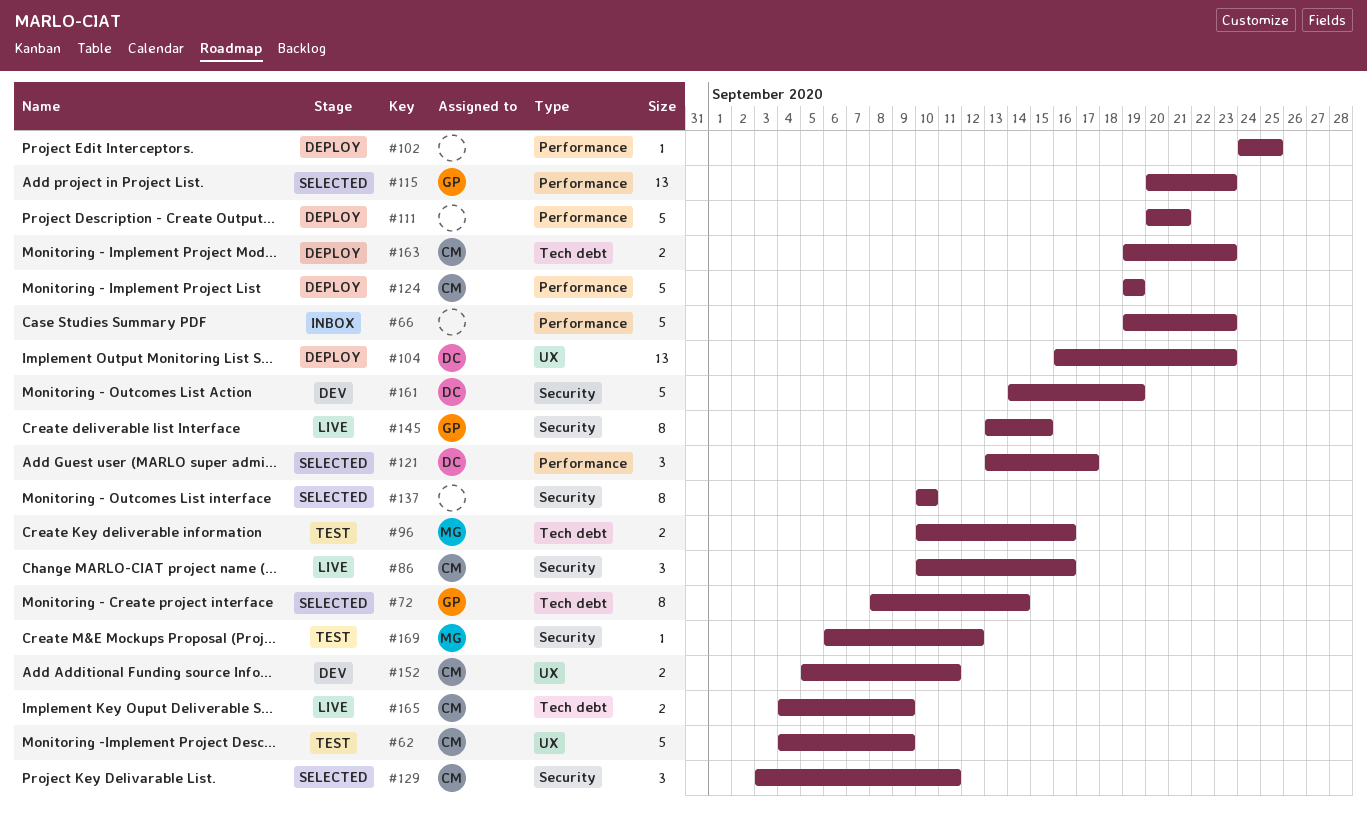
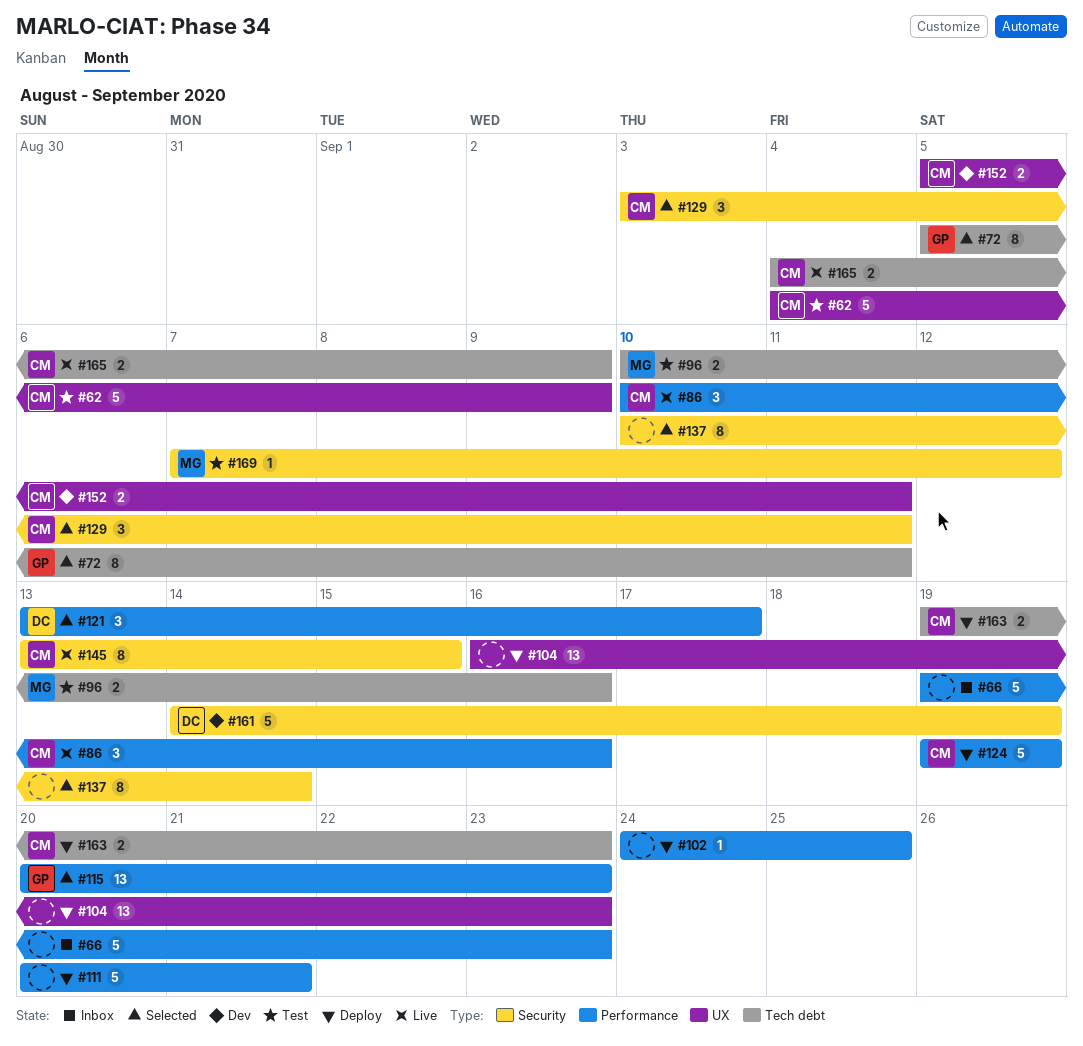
#72, start: Sep 8 -> Sep 5
#72, due: Sep 14 -> Sep 11
#86, label: Security -> Performance
#104, owner: DC -> none
#137, due: Sep 10 -> Sep 14
#145, owner: GP -> CM
#169, start: Sep 6 -> Sep 7

